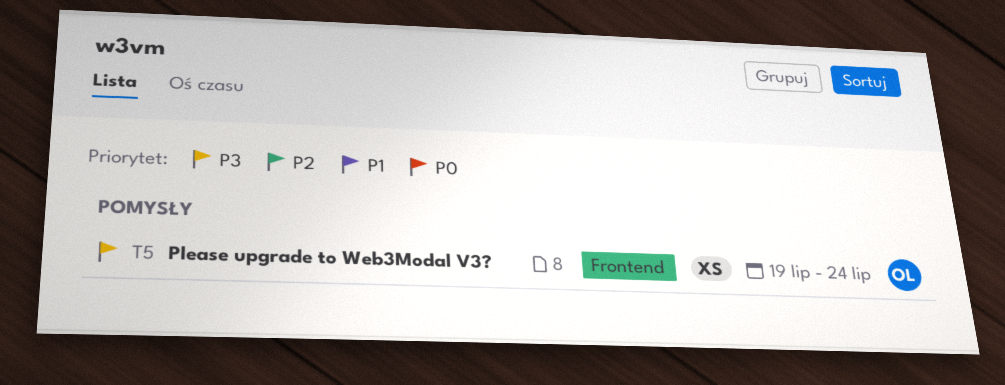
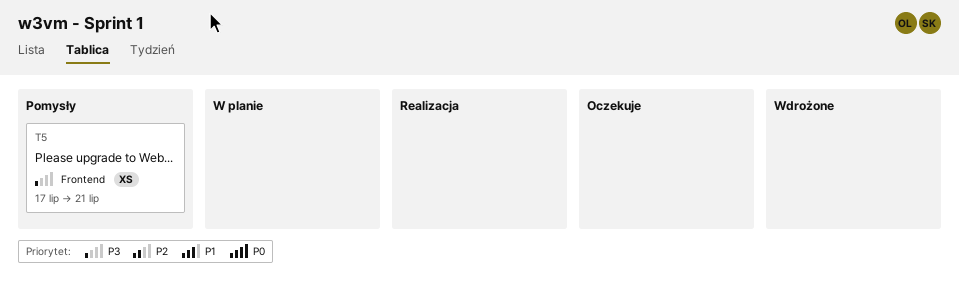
T5, start: Jul 19 -> Jul 17
T5, due: Jul 24 -> Jul 21

